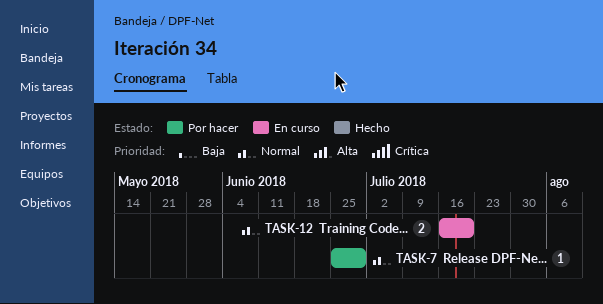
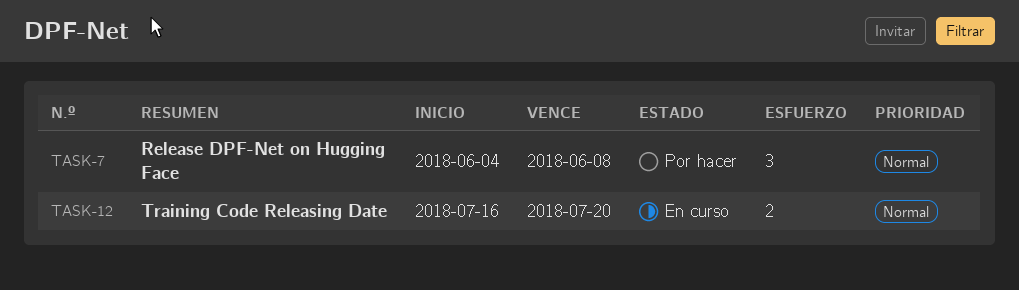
TASK-7, estimate: 1 -> 3
TASK-7, start: Jun 25 -> Jun 4
TASK-7, due: Jun 29 -> Jun 8

